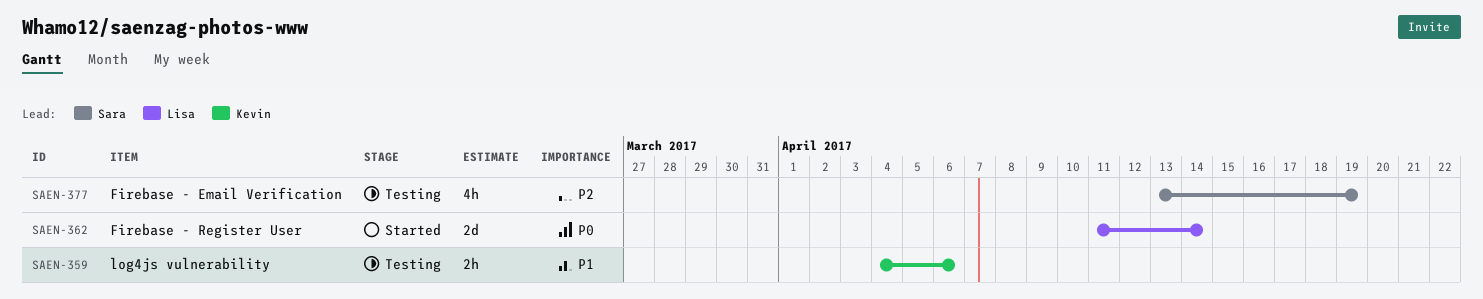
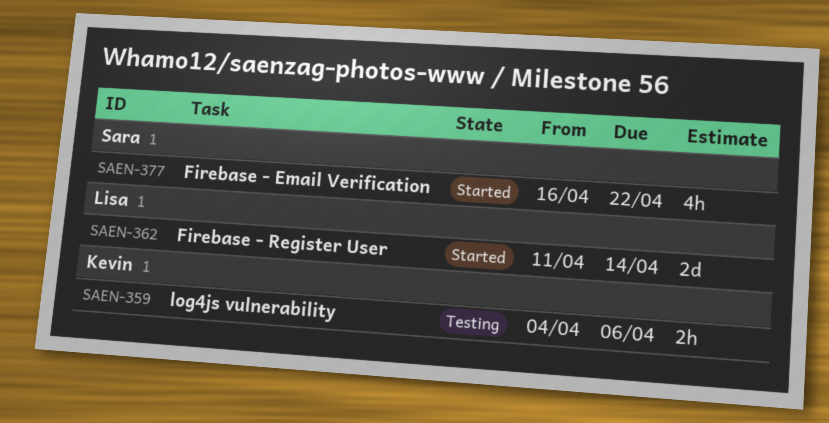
SAEN-377, status: Testing -> Started
SAEN-377, start: Apr 13 -> Apr 16
SAEN-377, due: Apr 19 -> Apr 22

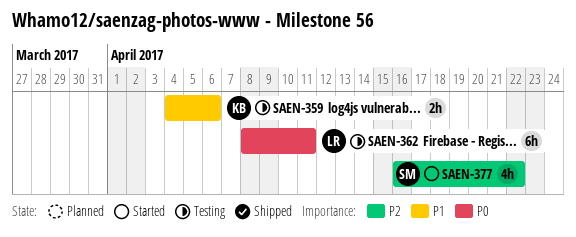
SAEN-362, status: Started -> Testing
SAEN-362, estimate: 2d -> 6h
SAEN-362, start: Apr 11 -> Apr 8
SAEN-362, due: Apr 14 -> Apr 11

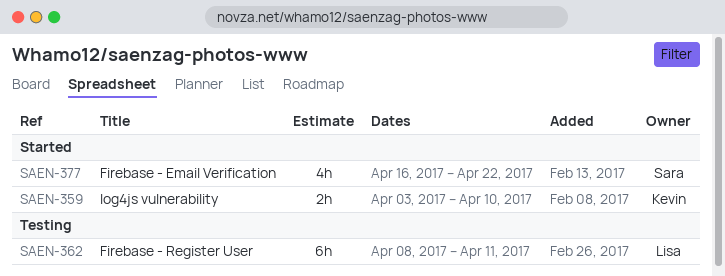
SAEN-359, status: Testing -> Started
SAEN-359, start: Apr 4 -> Apr 3
SAEN-359, due: Apr 6 -> Apr 10

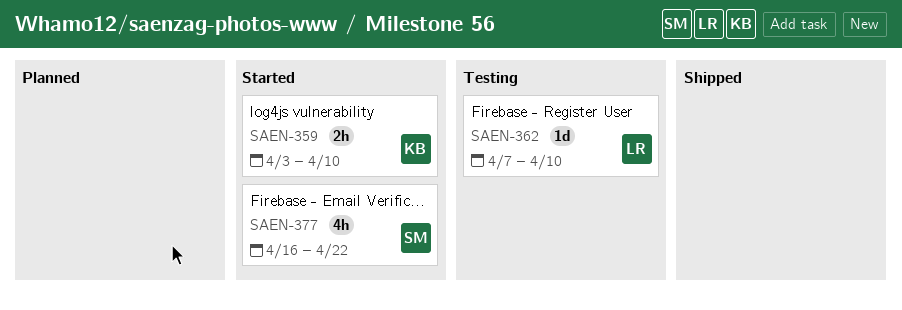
SAEN-362, estimate: 6h -> 1d
SAEN-362, start: Apr 8 -> Apr 7
SAEN-362, due: Apr 11 -> Apr 10

